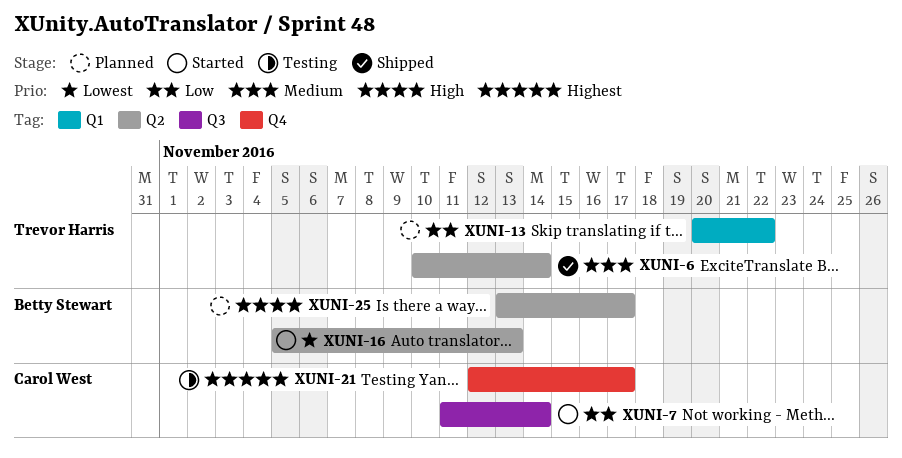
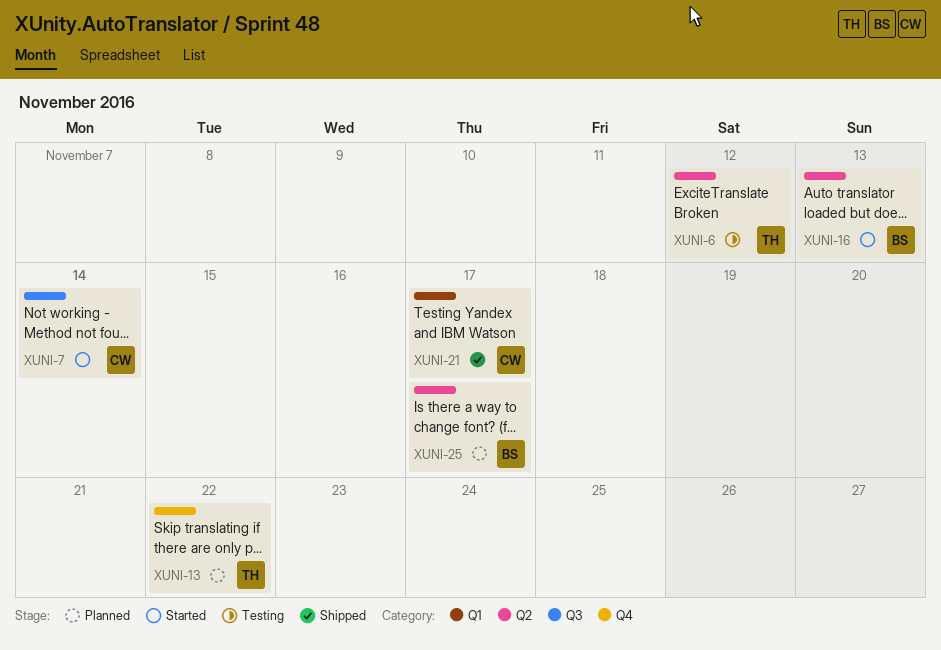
XUNI-6, status: Shipped -> Testing
XUNI-6, due: Nov 14 -> Nov 12
XUNI-13, label: Q1 -> Q4
XUNI-21, status: Testing -> Shipped
XUNI-21, label: Q4 -> Q1

